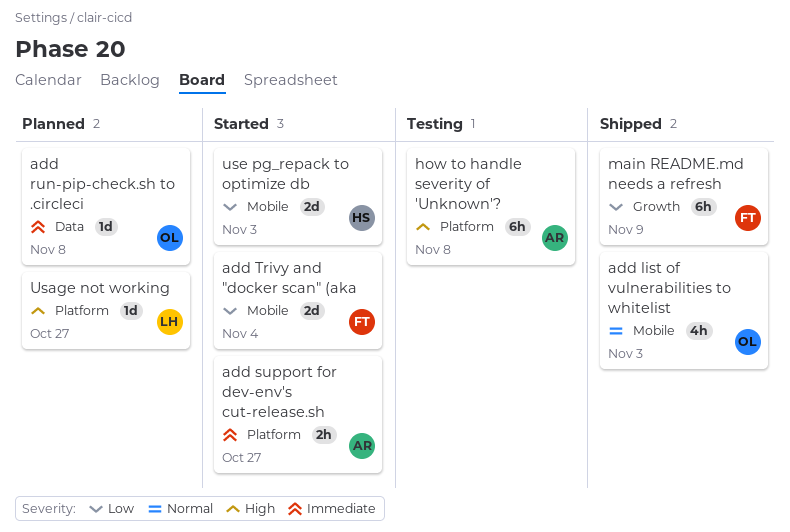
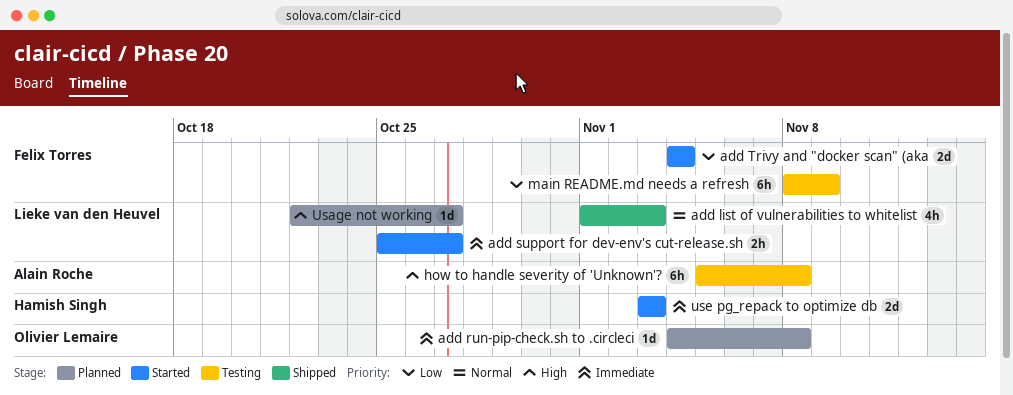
add list of vulnerabilities to whitelist, owner: Olivier Lemaire -> Lieke van den Heuvel
add support for dev-env's cut-release.sh, owner: Alain Roche -> Lieke van den Heuvel
main README.md needs a refresh, status: Shipped -> Testing
use pg_repack to optimize db, priority: Low -> Immediate

